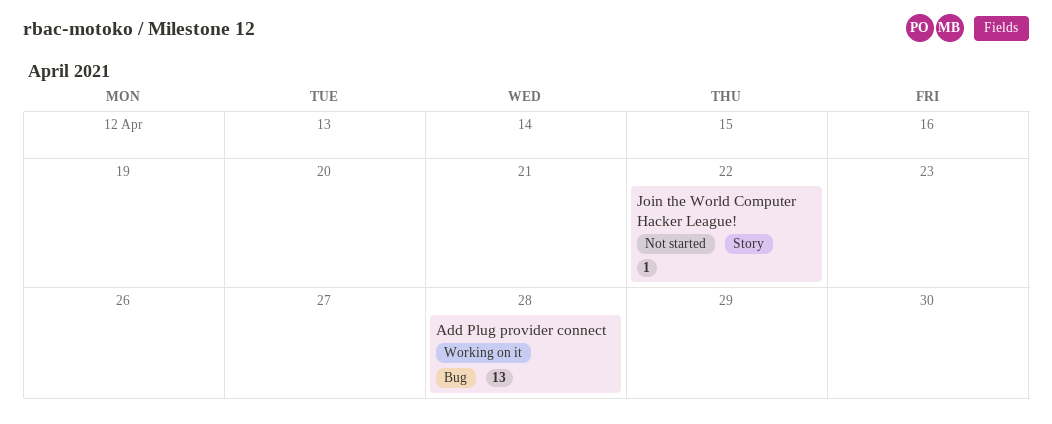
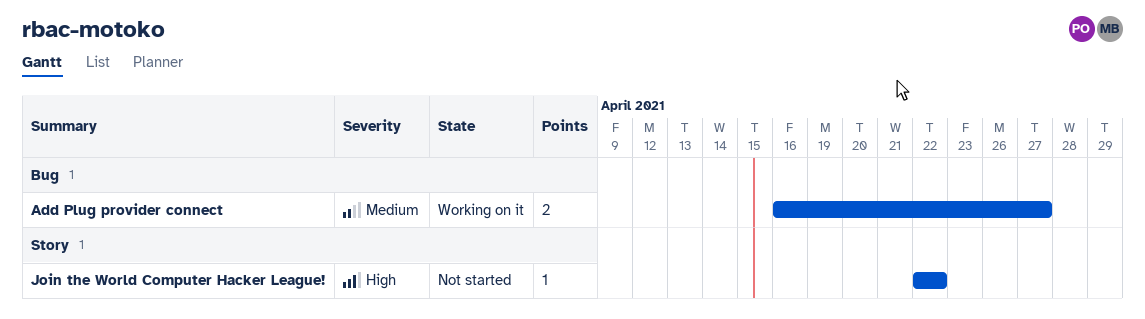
Add Plug provider connect, estimate: 13 -> 2
Add Plug provider connect, due: Apr 28 -> Apr 27

